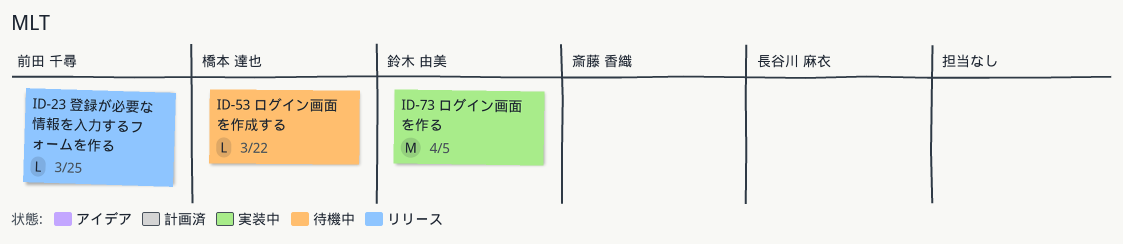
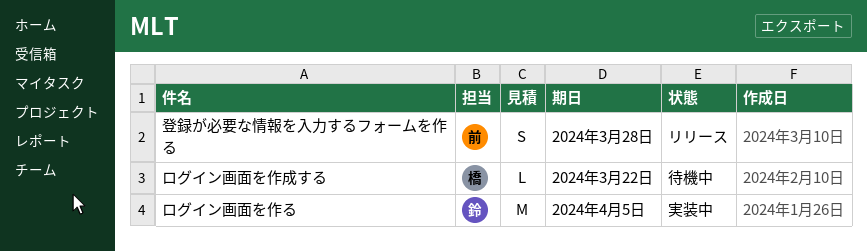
登録が必要な情報を入力するフォームを作る, estimate: L -> S
登録が必要な情報を入力するフォームを作る, due: Mar 25 -> Mar 28

